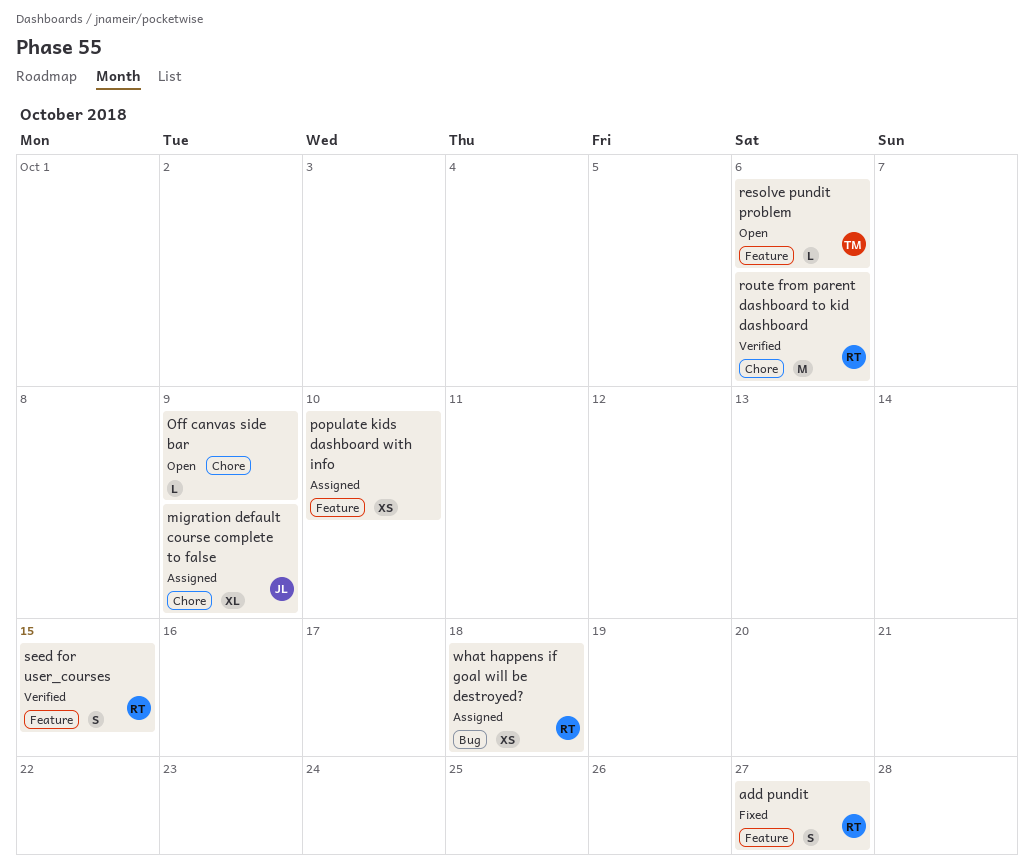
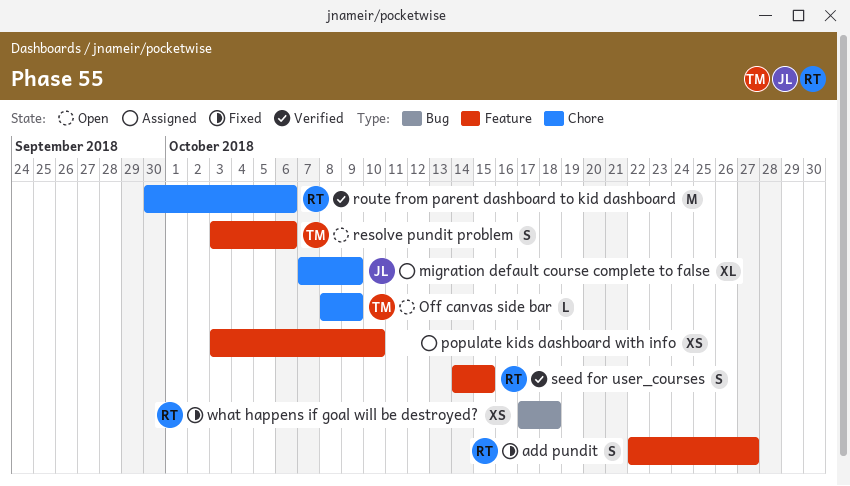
Off canvas side bar, owner: none -> TM
resolve pundit problem, estimate: L -> S
what happens if goal will be destroyed?, status: Assigned -> Fixed

